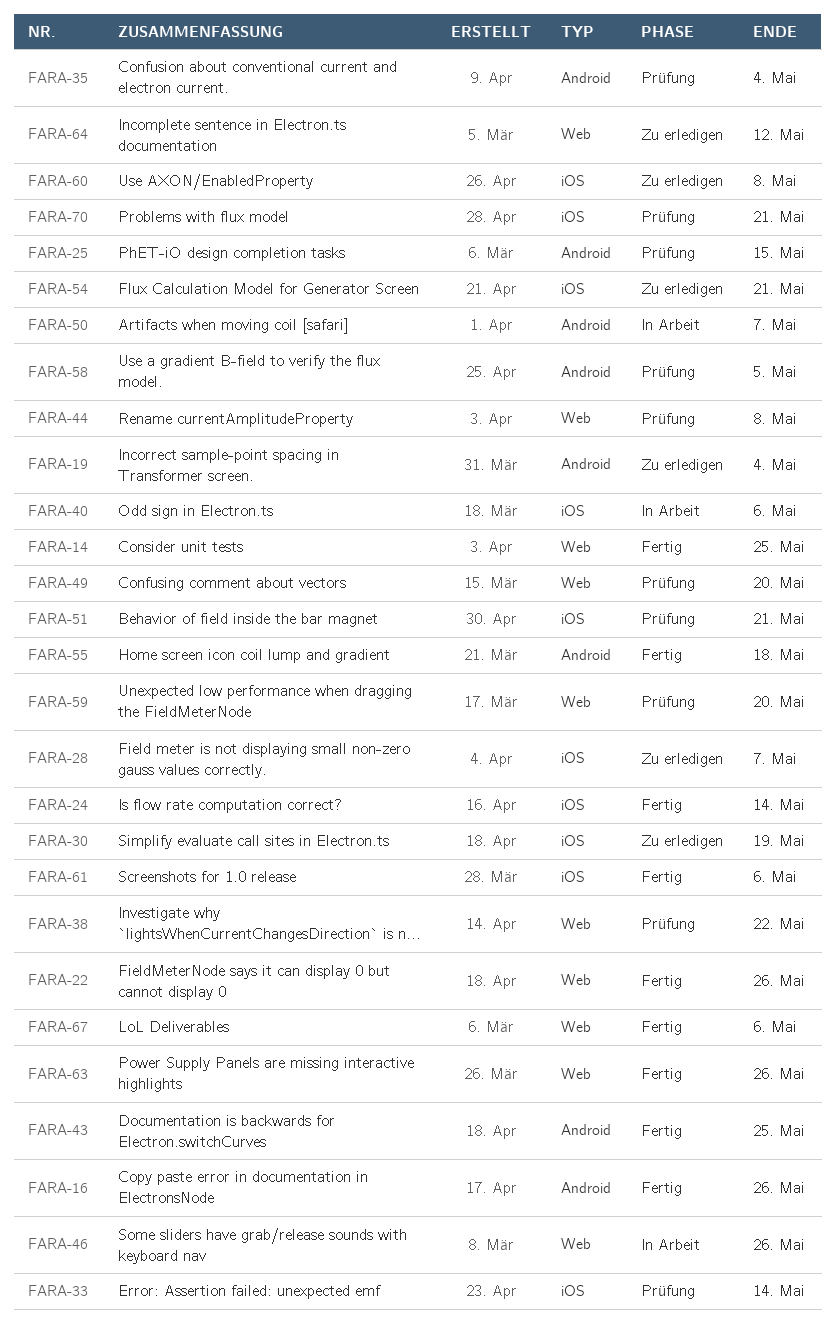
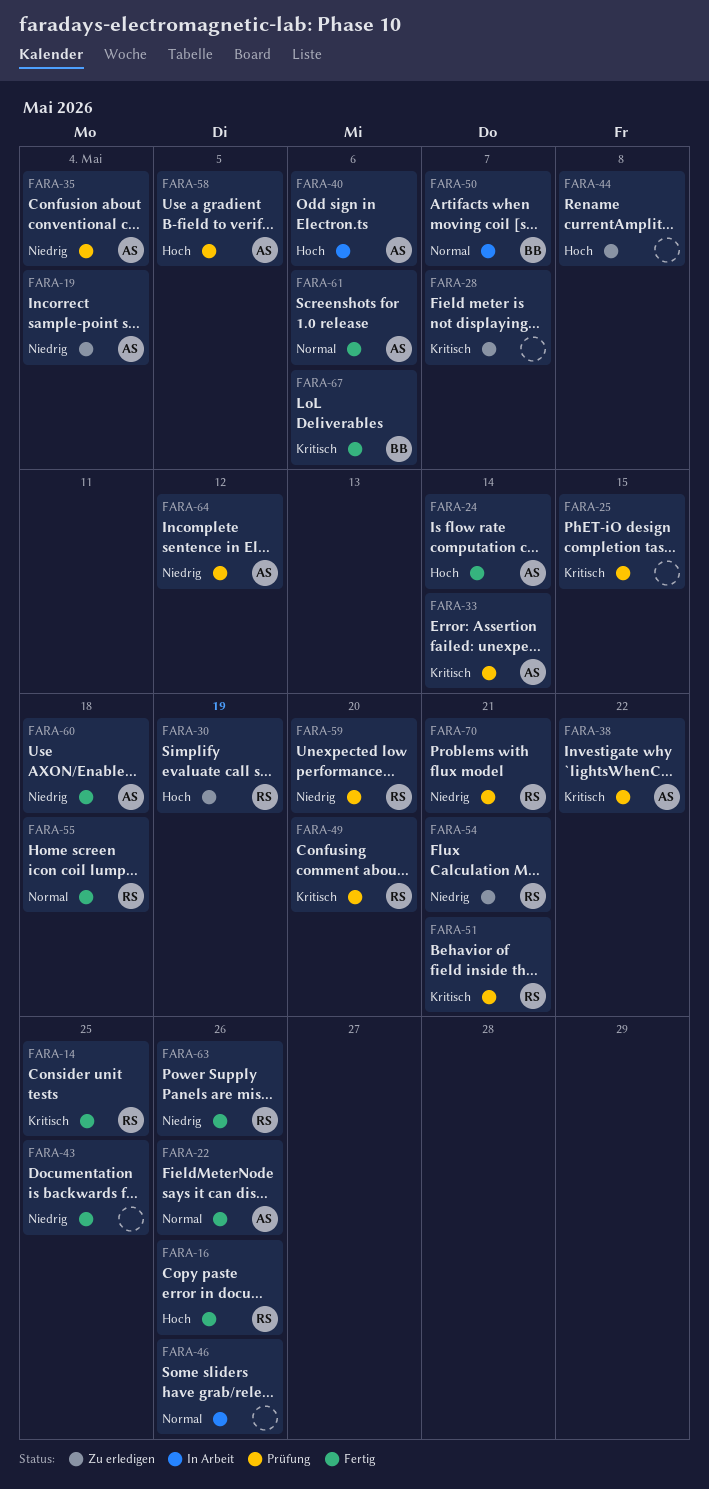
FARA-44, status: Prüfung -> Zu erledigen
FARA-60, status: Zu erledigen -> Fertig
FARA-60, due: May 8 -> May 18
FARA-64, status: Zu erledigen -> Prüfung

